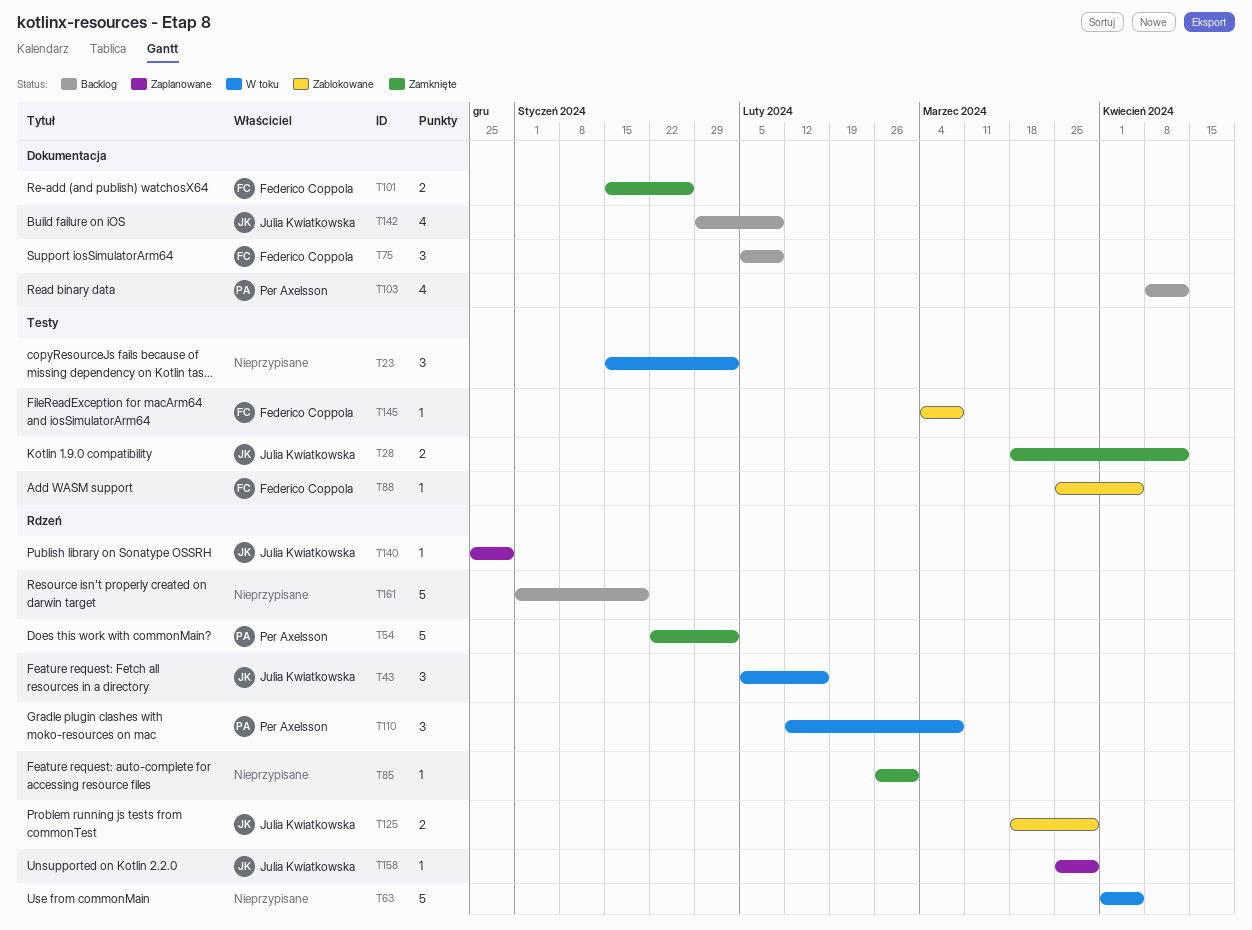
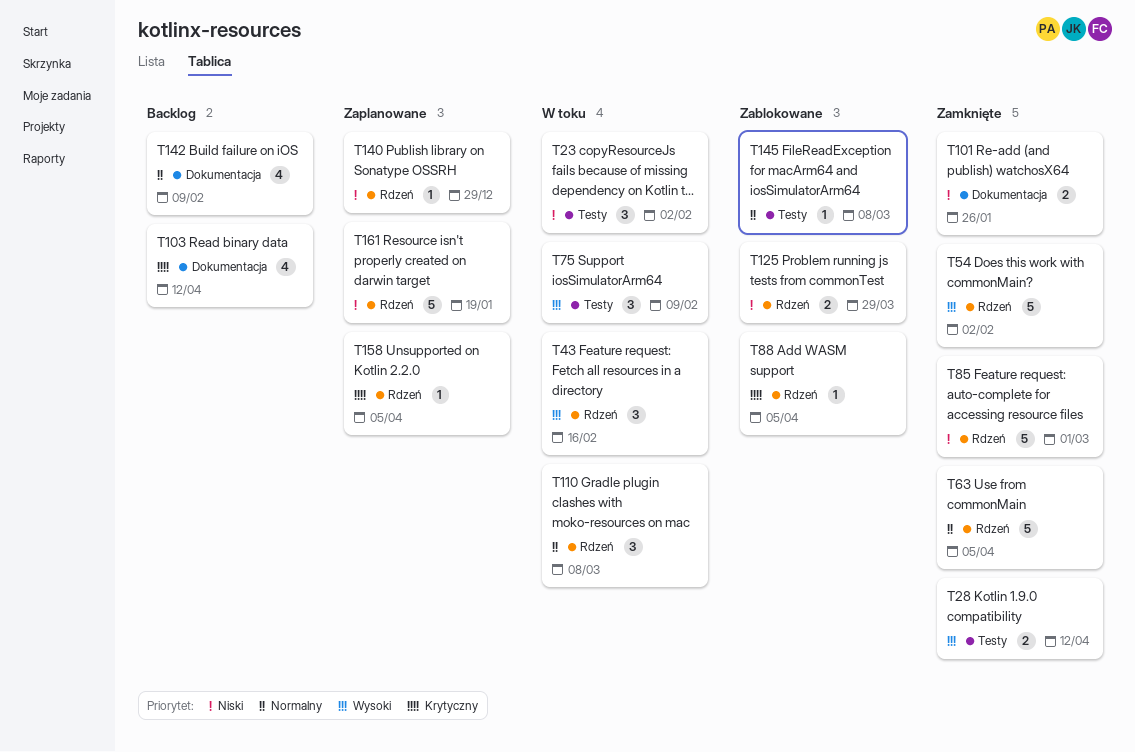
T63, status: W toku -> Zamknięte
T75, status: Backlog -> W toku
T75, label: Dokumentacja -> Testy
T85, estimate: 1 -> 5
T88, label: Testy -> Rdzeń
T158, due: Mar 29 -> Apr 5
T161, status: Backlog -> Zaplanowane

